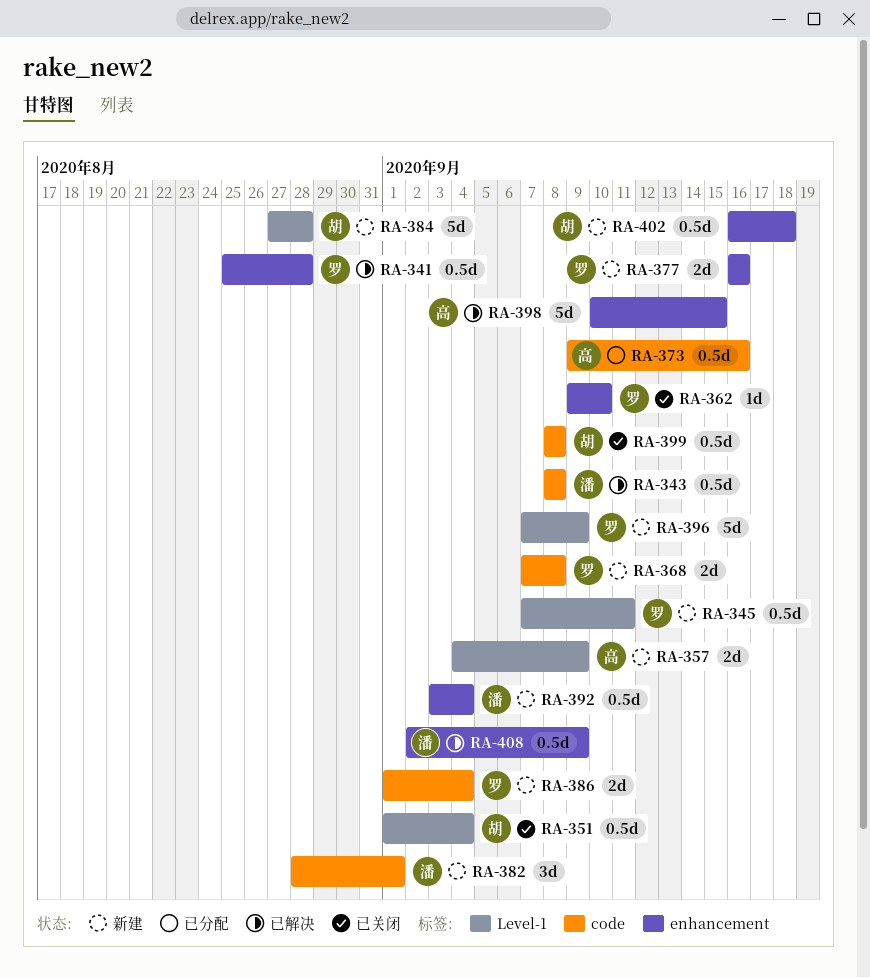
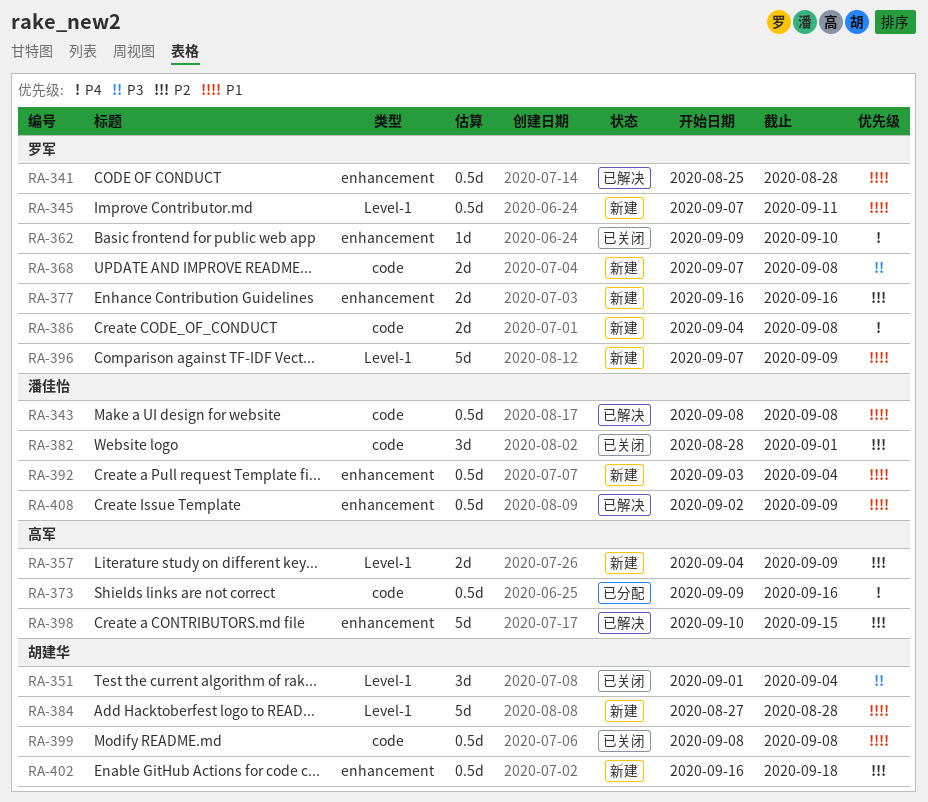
RA-351, estimate: 0.5d -> 3d
RA-382, status: 新建 -> 已关闭
RA-386, start: Sep 1 -> Sep 4
RA-386, due: Sep 4 -> Sep 8

